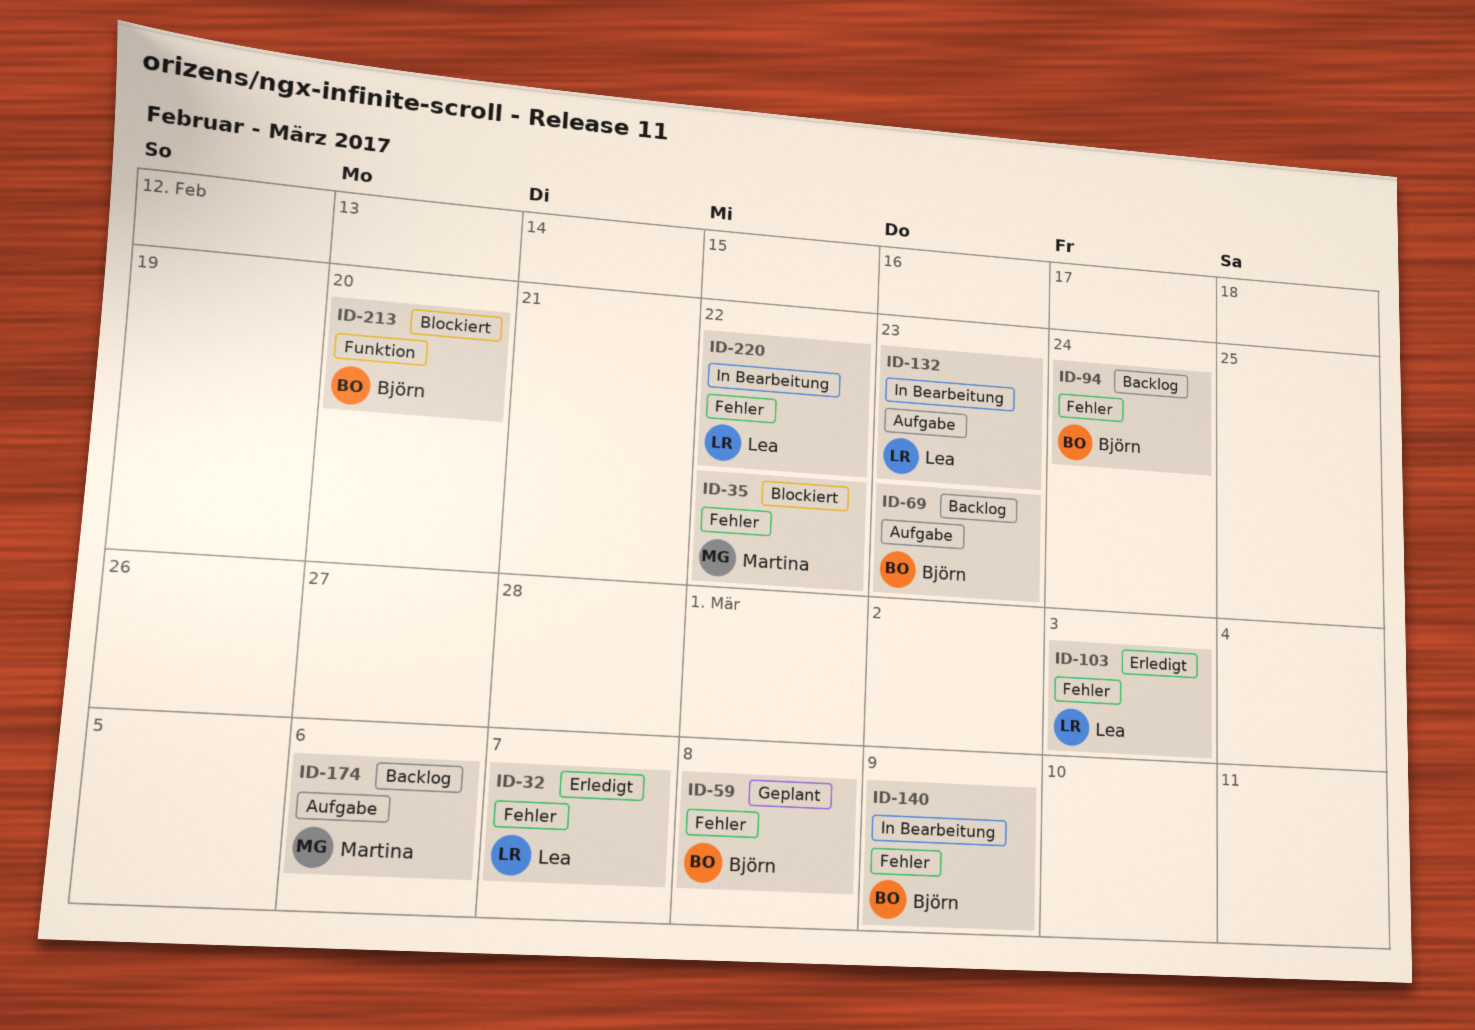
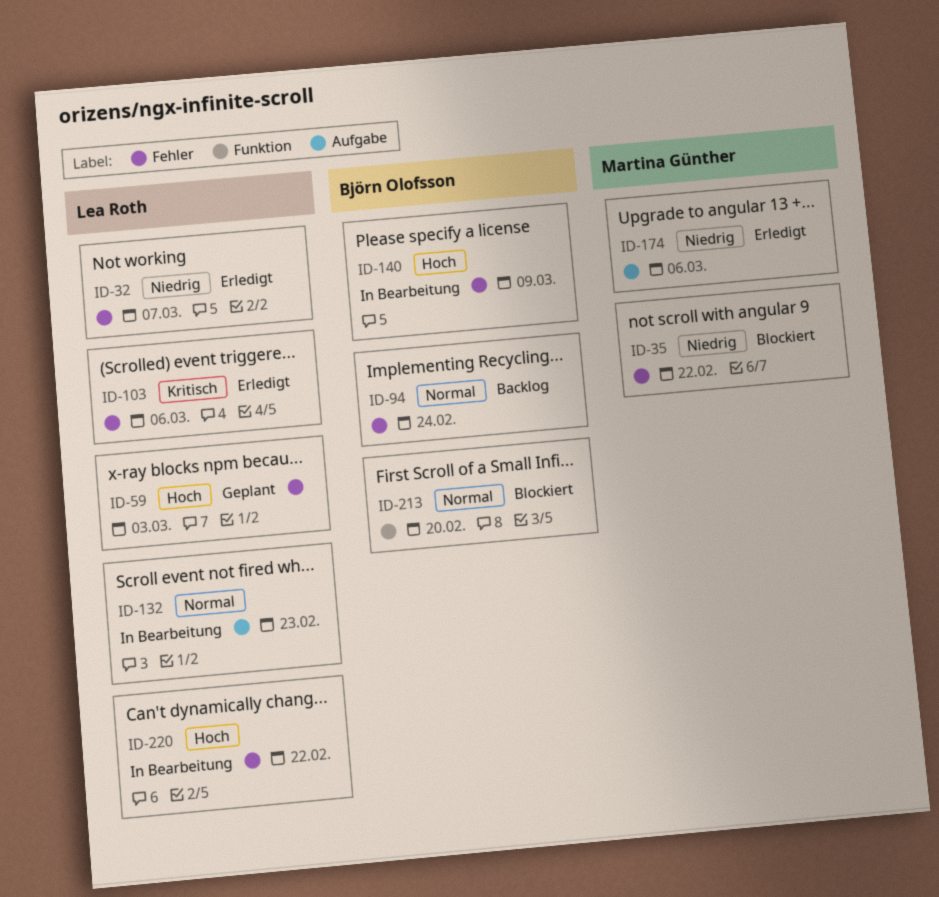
ID-59, owner: Björn Olofsson -> Lea Roth
ID-59, due: Mar 8 -> Mar 3
ID-69: present -> none
ID-103, due: Mar 3 -> Mar 6
ID-174, status: Backlog -> Erledigt

